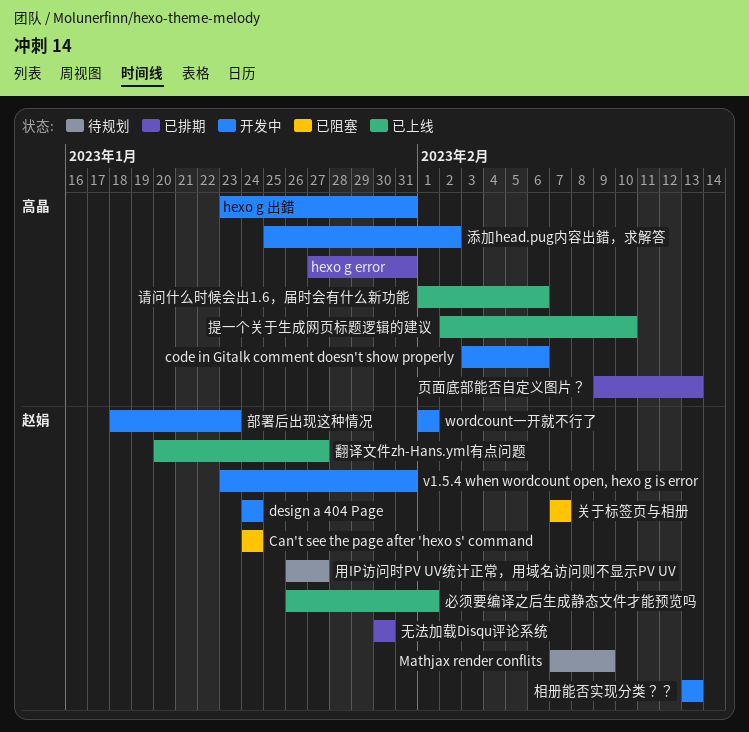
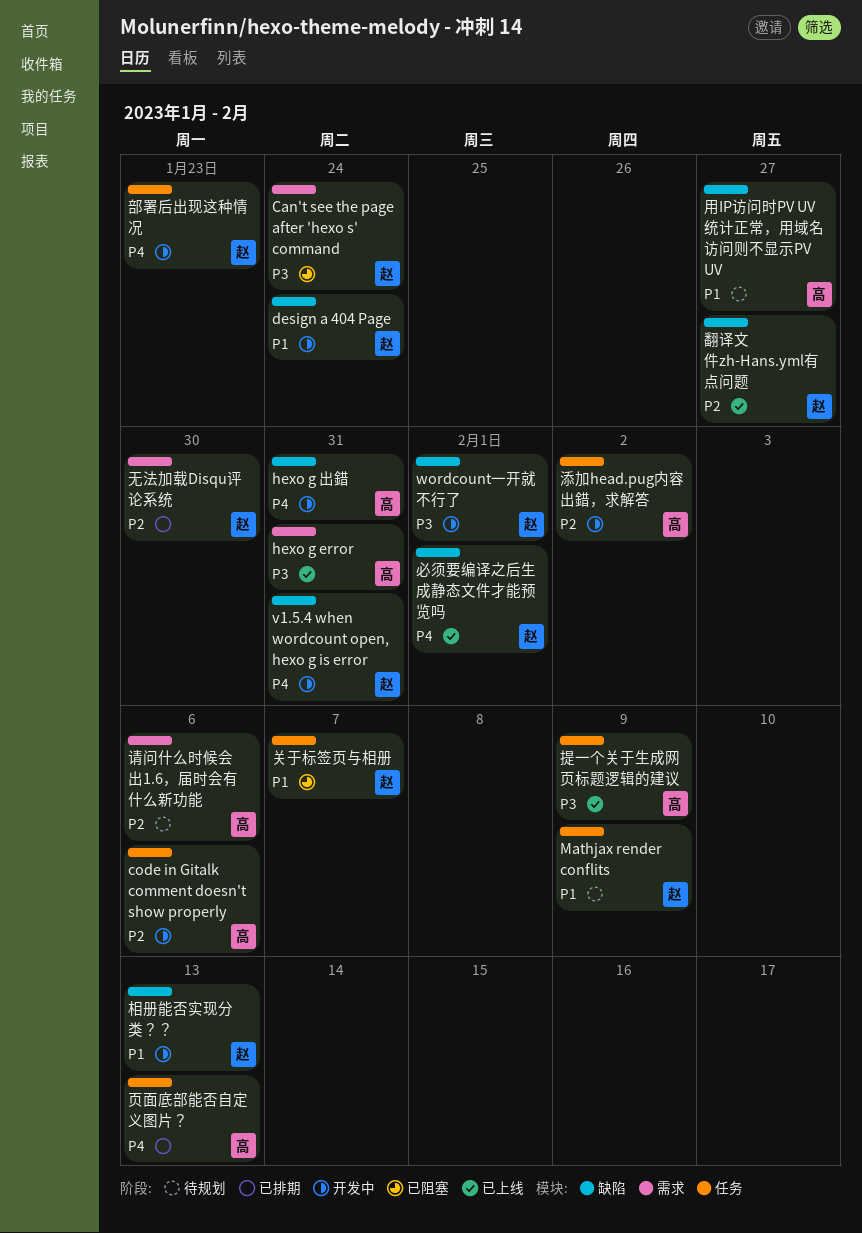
hexo g error, status: 已排期 -> 已上线
提一个关于生成网页标题逻辑的建议, due: Feb 10 -> Feb 9
用IP访问时PV UV统计正常，用域名访问则不显示PV UV, owner: 赵娟 -> 高晶
请问什么时候会出1.6，届时会有什么新功能, status: 已上线 -> 待规划

